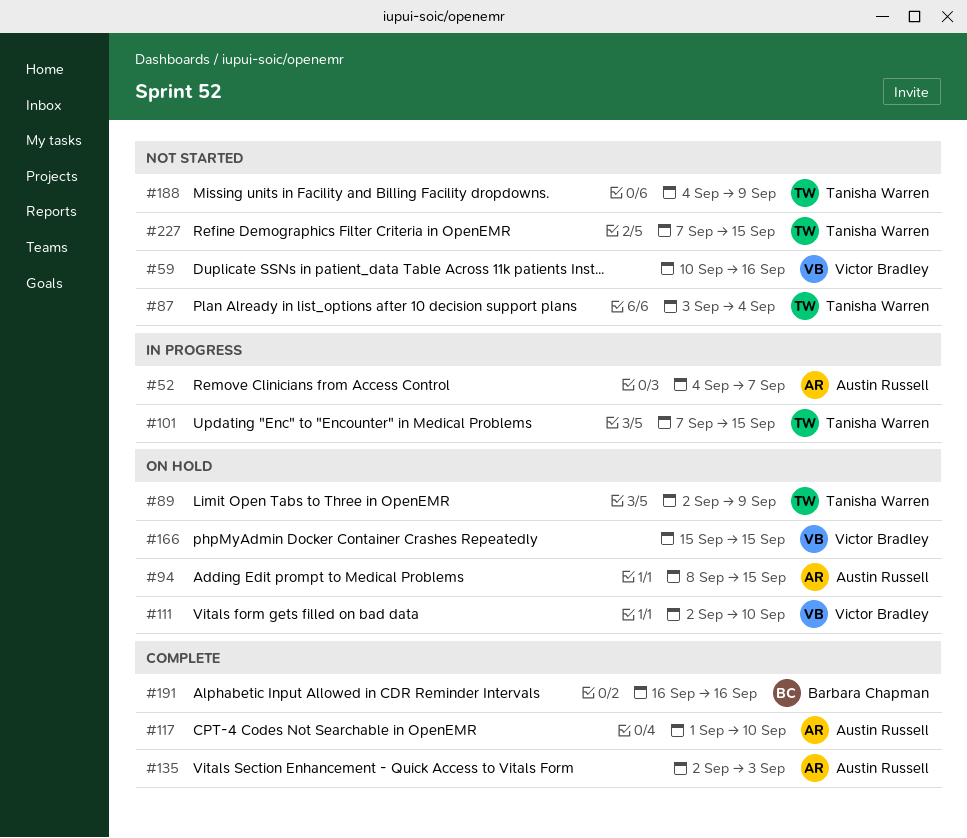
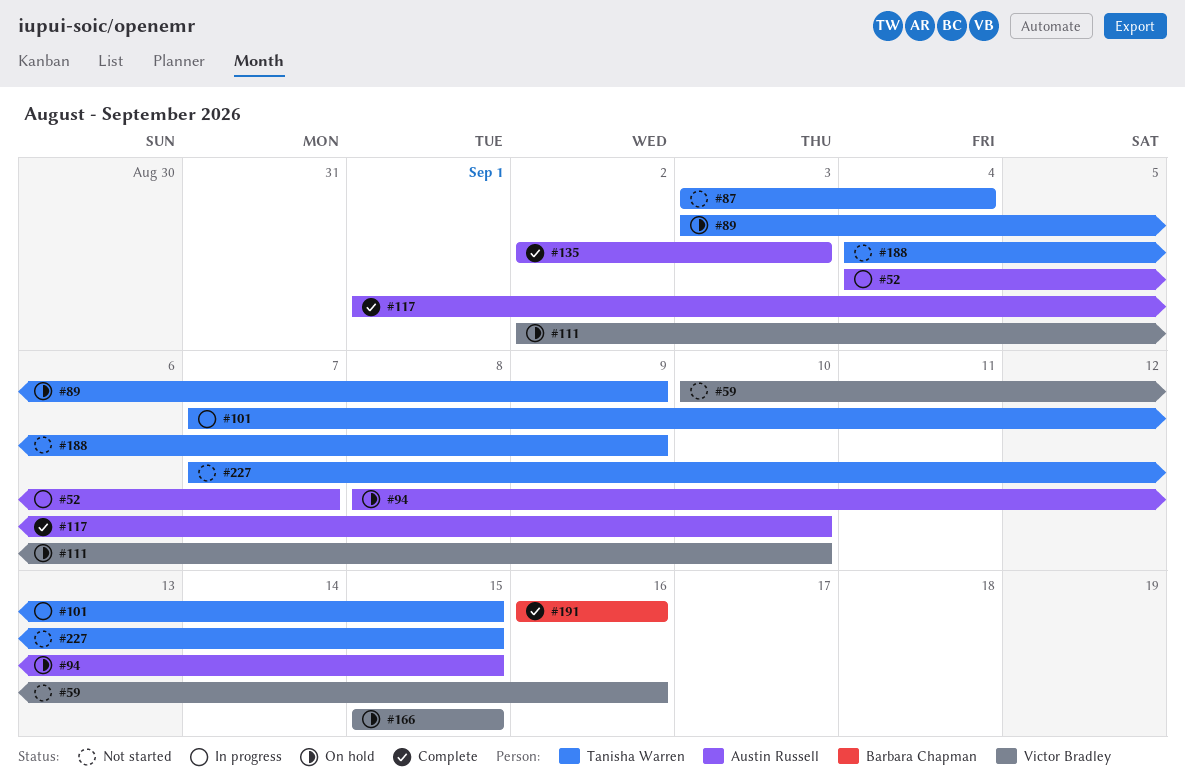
#89, start: Sep 2 -> Sep 3

